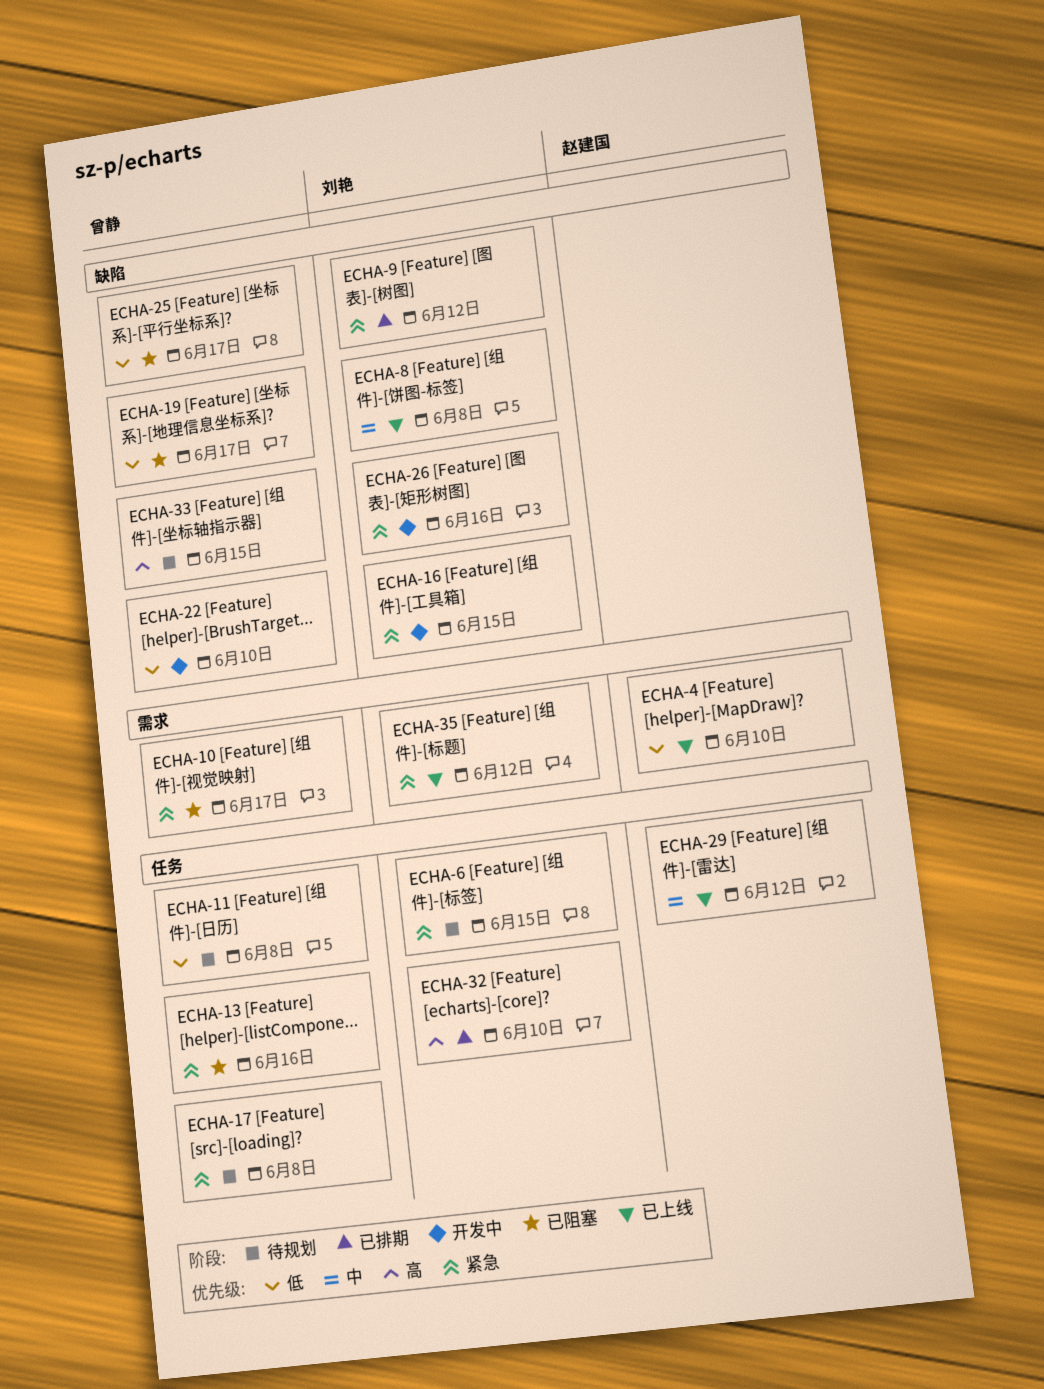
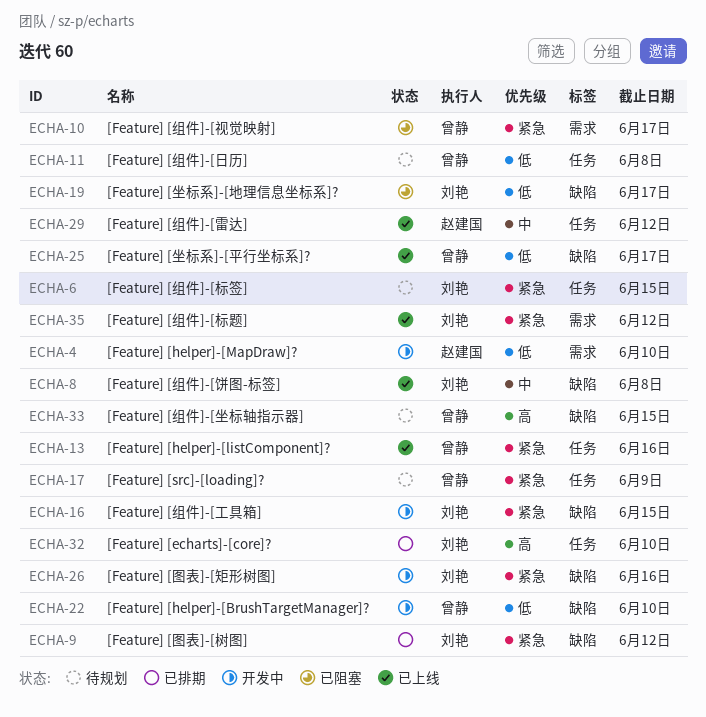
ECHA-4, status: 已上线 -> 开发中
ECHA-13, status: 已阻塞 -> 已上线
ECHA-17, due: Jun 8 -> Jun 9
ECHA-19, owner: 曾静 -> 刘艳
ECHA-25, status: 已阻塞 -> 已上线

